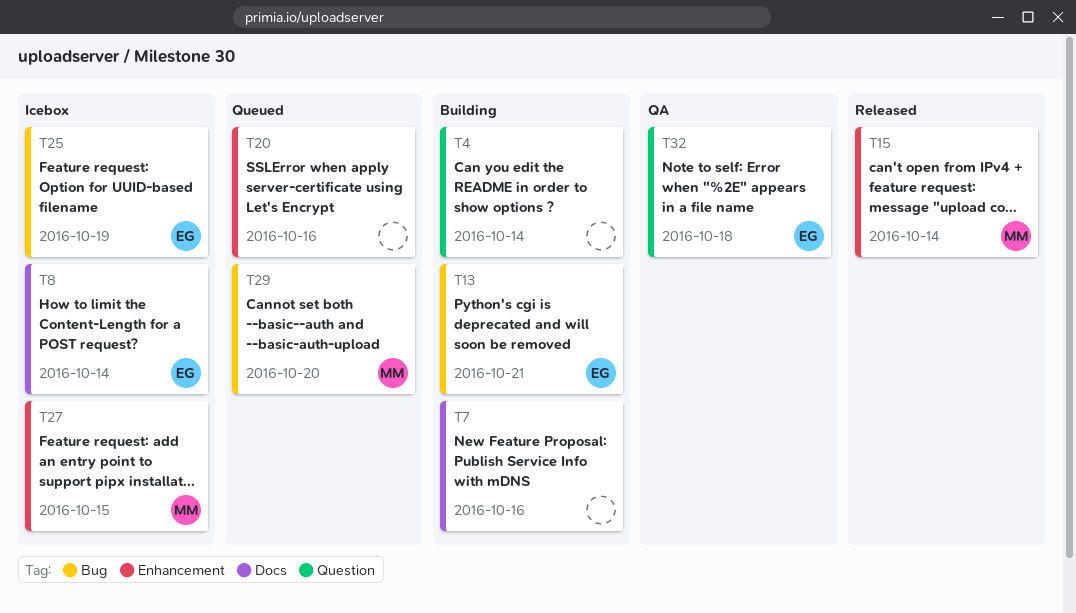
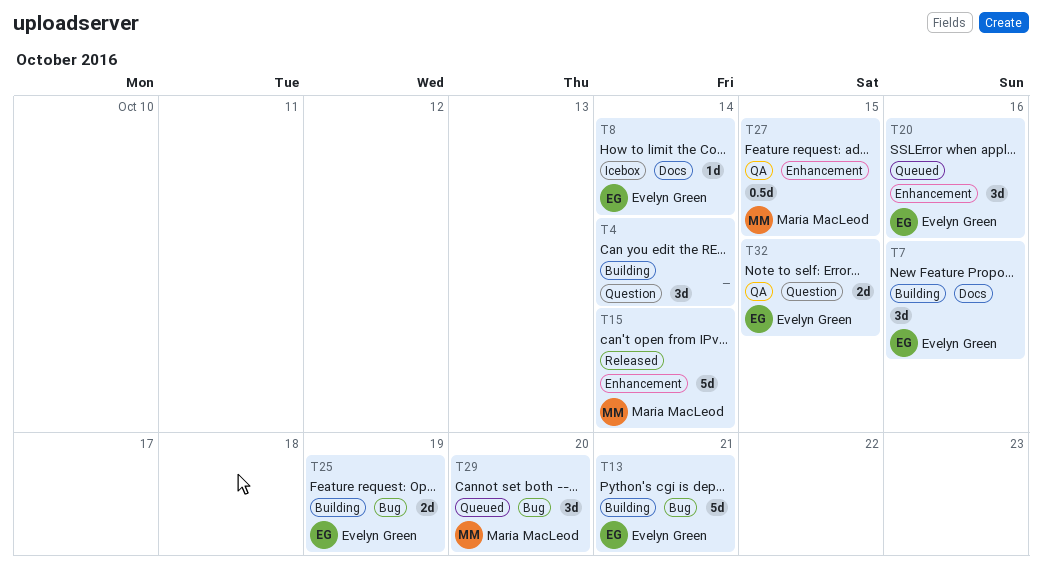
T7, owner: none -> Evelyn Green
T20, owner: none -> Evelyn Green
T25, status: Icebox -> Building
T27, status: Icebox -> QA
T32, due: Oct 18 -> Oct 15

